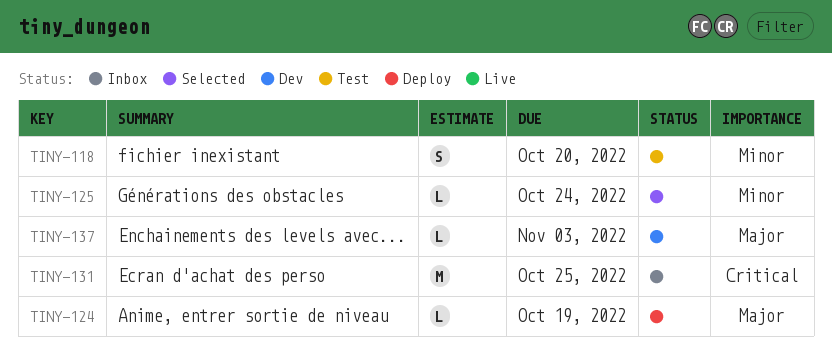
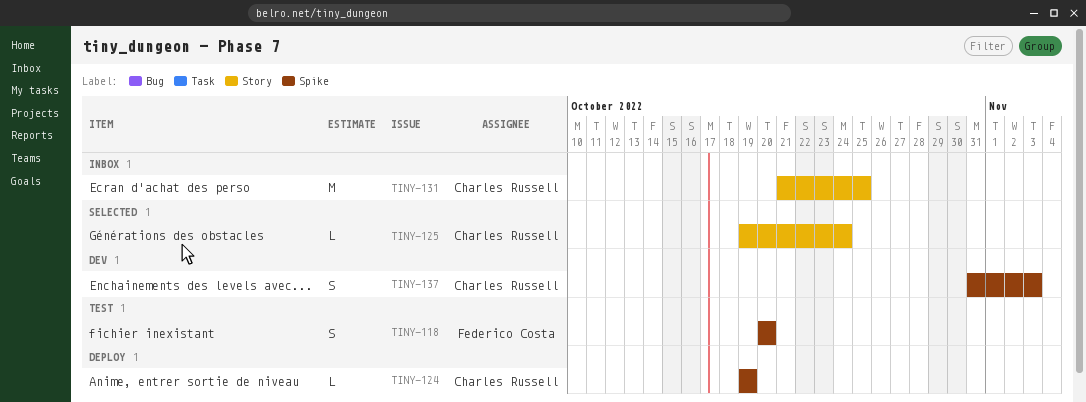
TINY-137, estimate: L -> S

